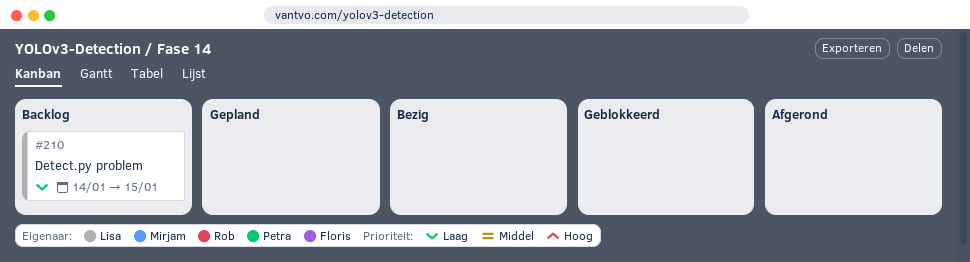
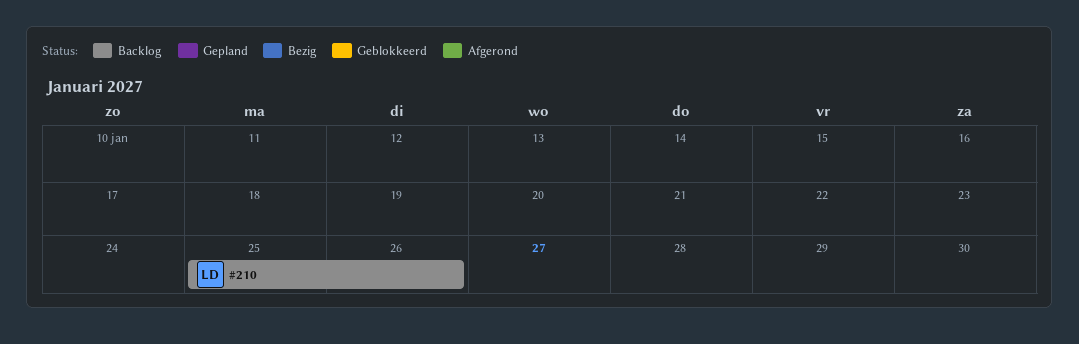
#210, start: Jan 14 -> Jan 25
#210, due: Jan 15 -> Jan 26

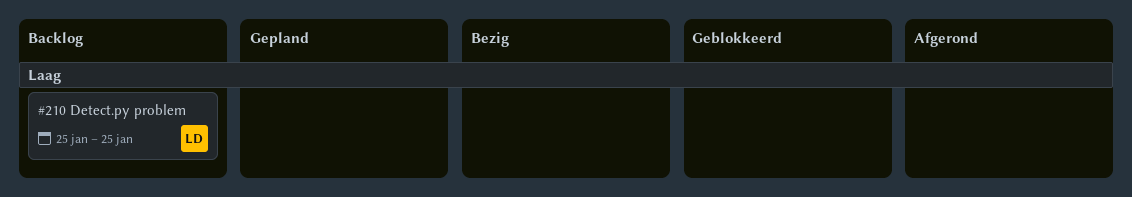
#210, due: Jan 26 -> Jan 25

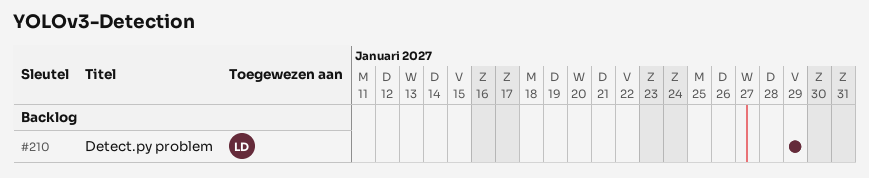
#210, start: Jan 25 -> Jan 29
#210, due: Jan 25 -> Jan 29

